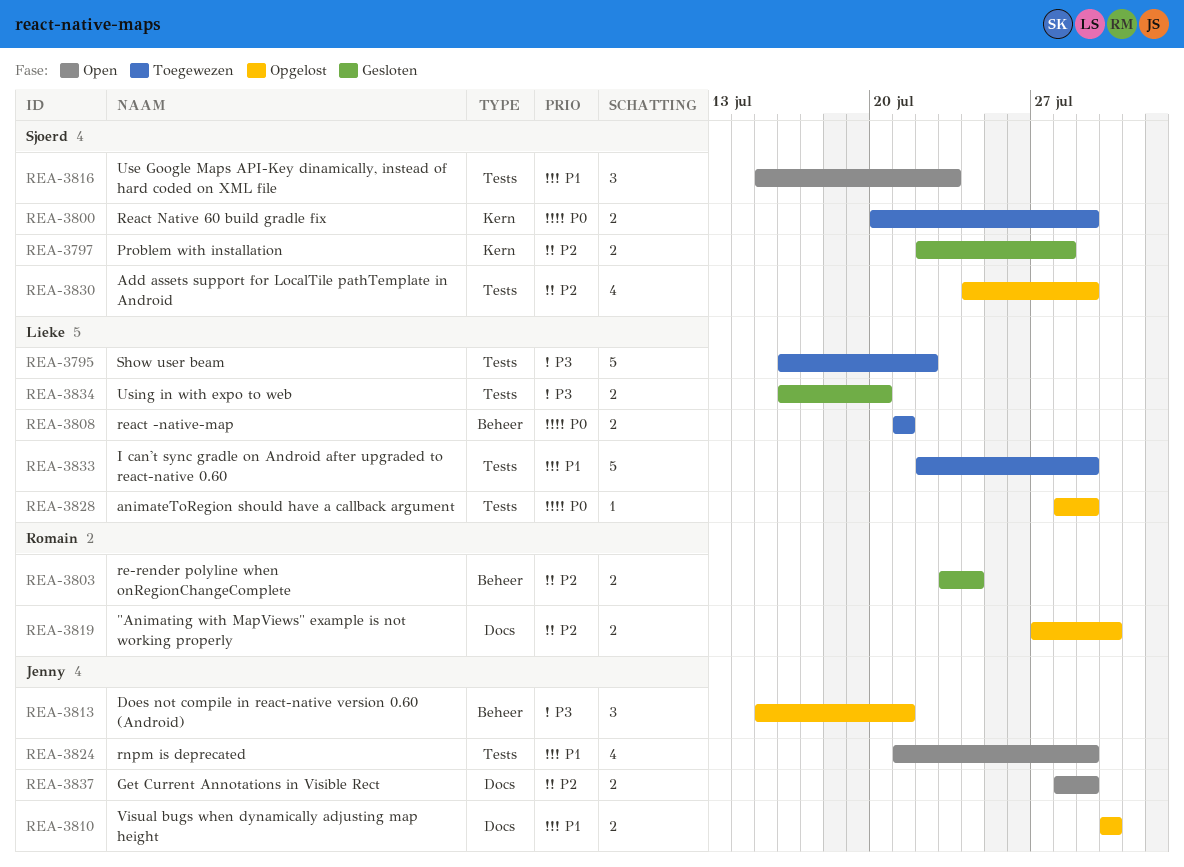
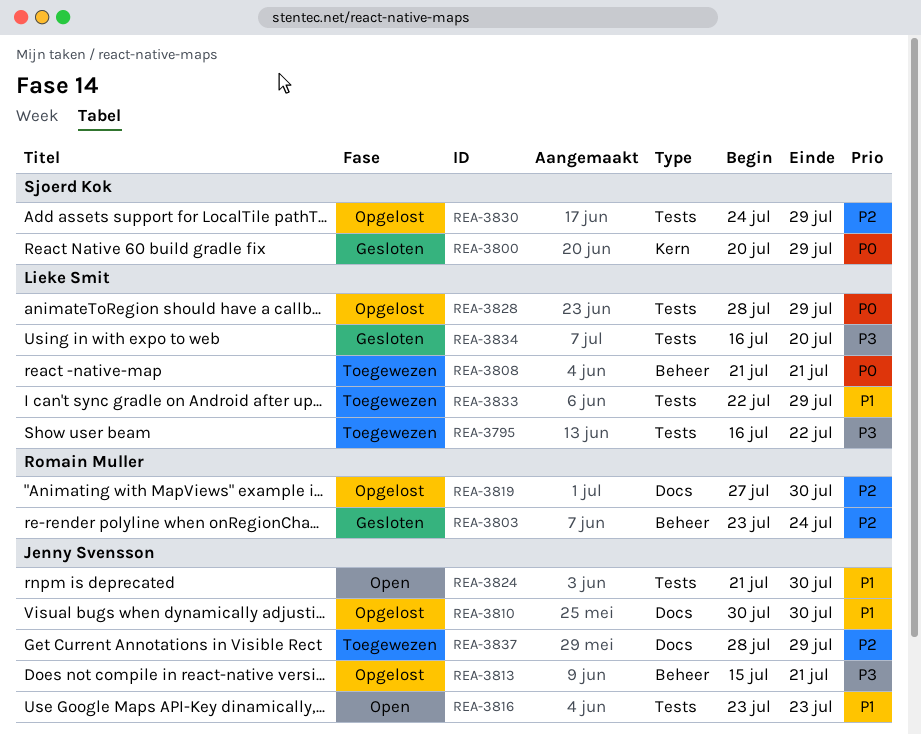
REA-3797: present -> none
REA-3800, status: Toegewezen -> Gesloten
REA-3816, owner: Sjoerd Kok -> Jenny Svensson
REA-3816, start: Jul 15 -> Jul 23
REA-3824, due: Jul 29 -> Jul 30
REA-3837, status: Open -> Toegewezen

